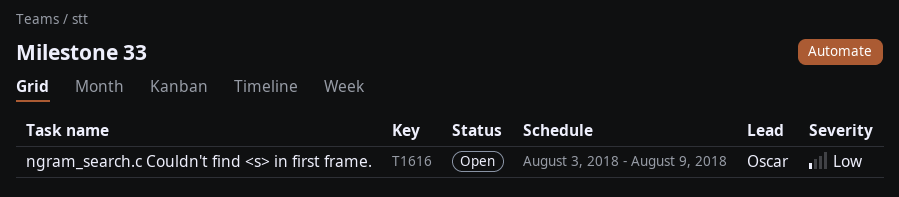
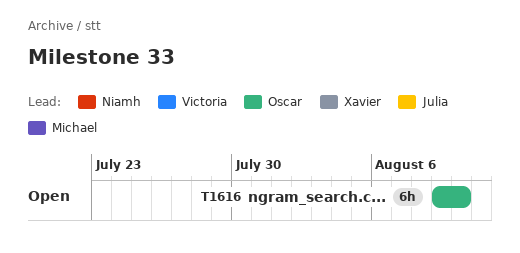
T1616, start: Aug 3 -> Aug 9
T1616, due: Aug 9 -> Aug 10

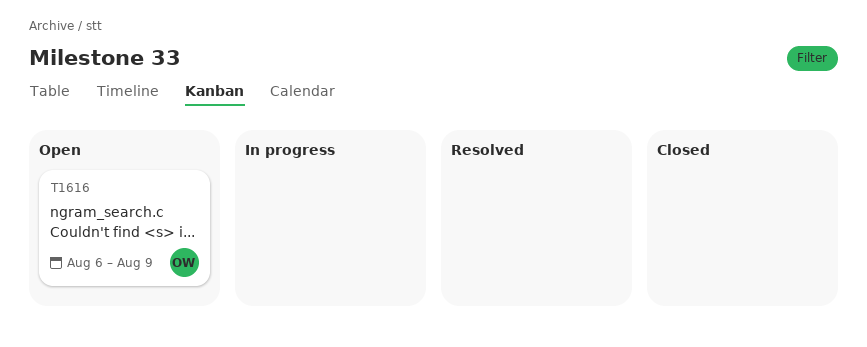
T1616, start: Aug 9 -> Aug 6
T1616, due: Aug 10 -> Aug 9

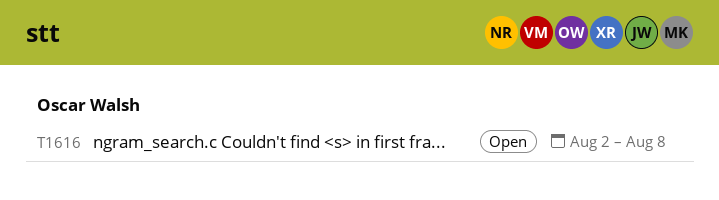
T1616, start: Aug 6 -> Aug 2
T1616, due: Aug 9 -> Aug 8

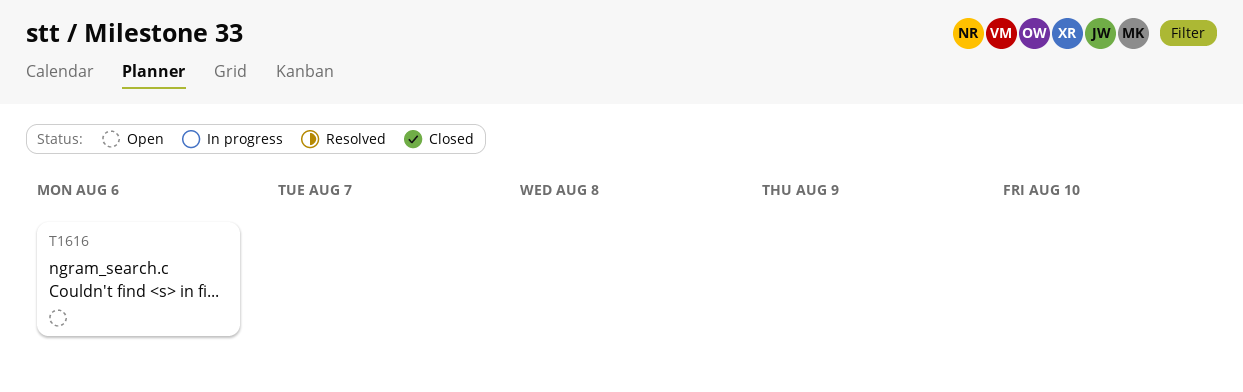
T1616, due: Aug 8 -> Aug 6

